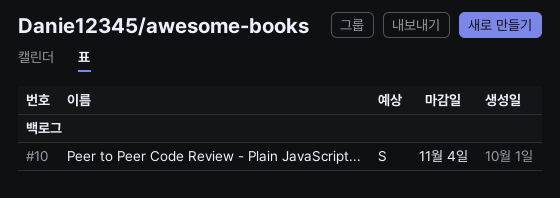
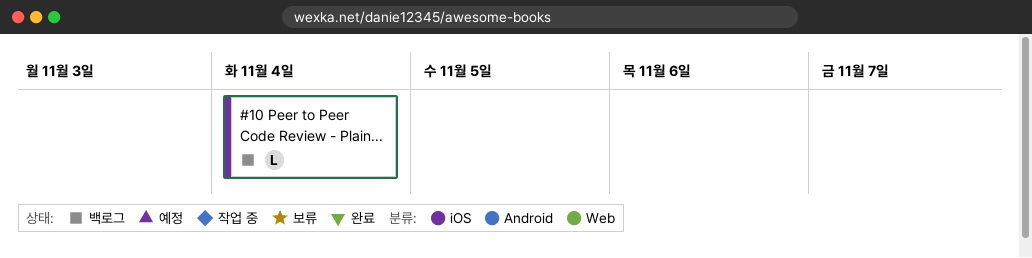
#10, estimate: S -> L

